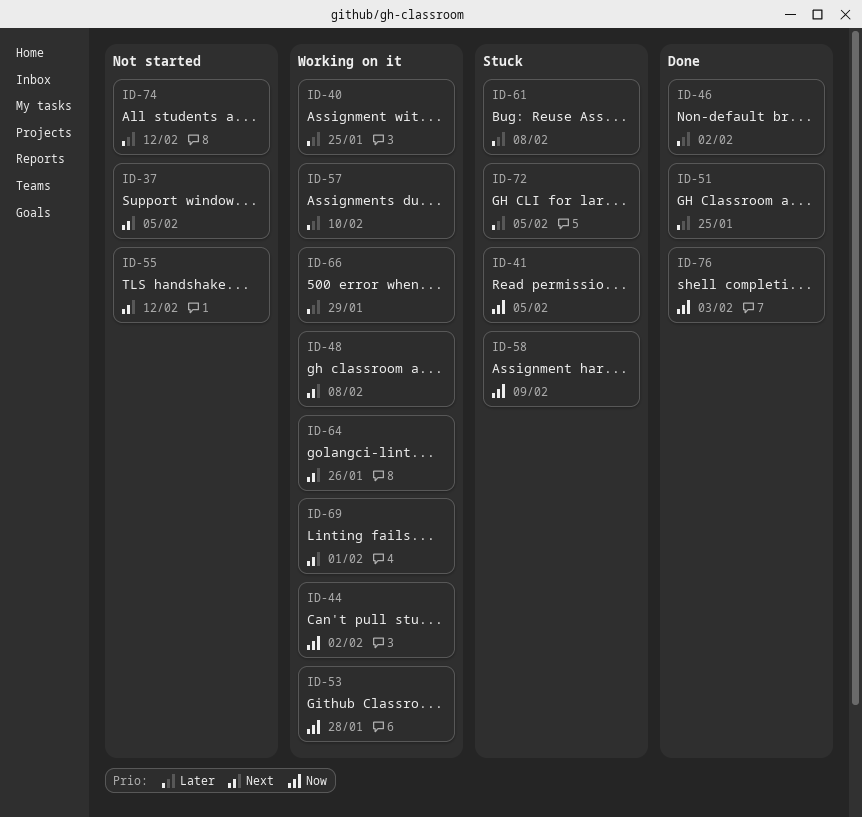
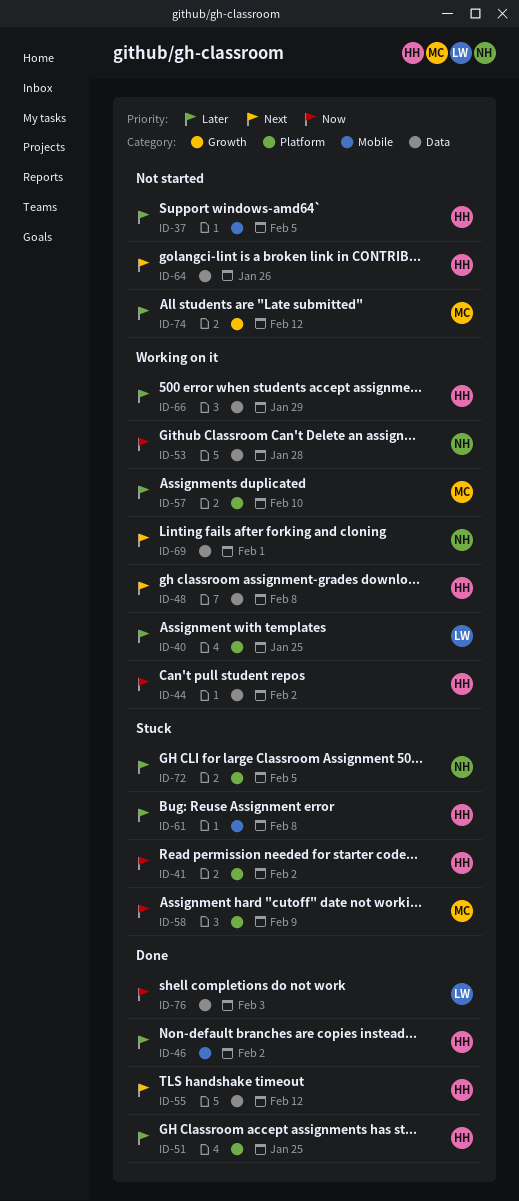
ID-37, priority: Next -> Later
ID-41, due: Feb 5 -> Feb 2
ID-55, status: Not started -> Done
ID-64, status: Working on it -> Not started

